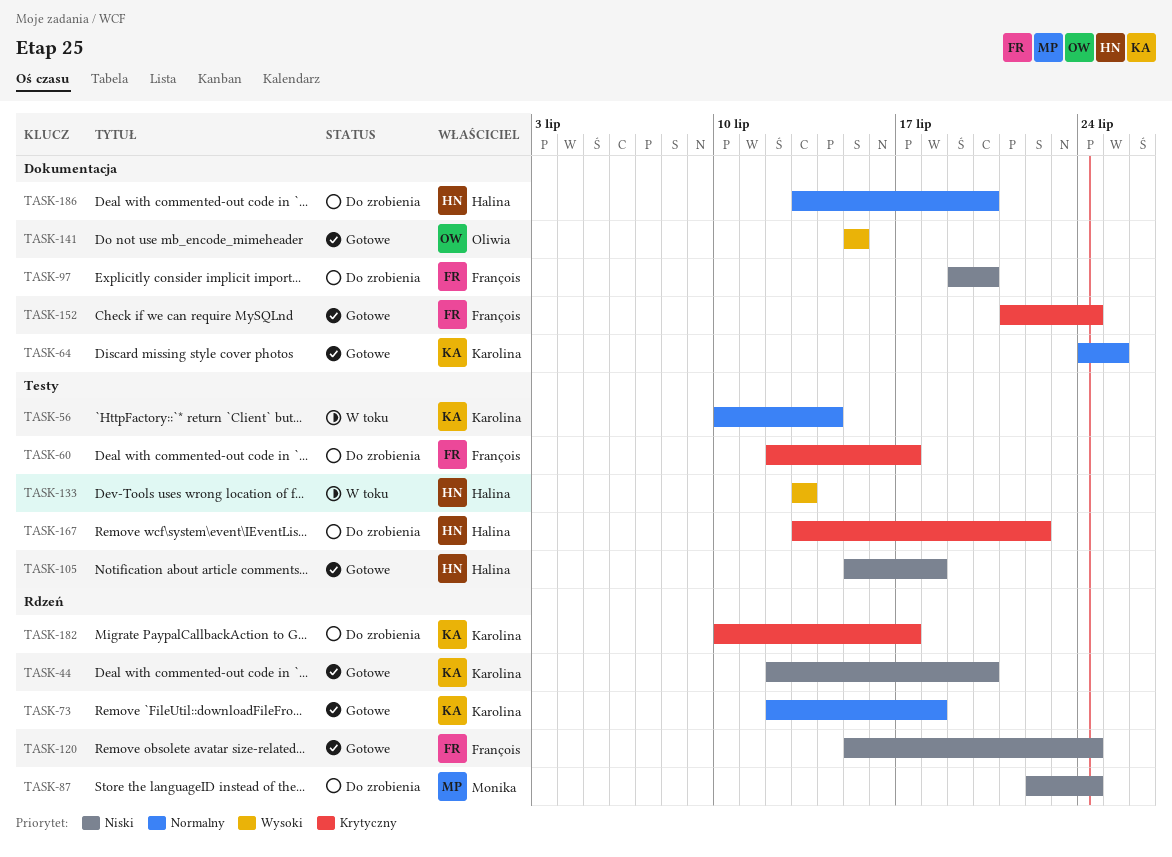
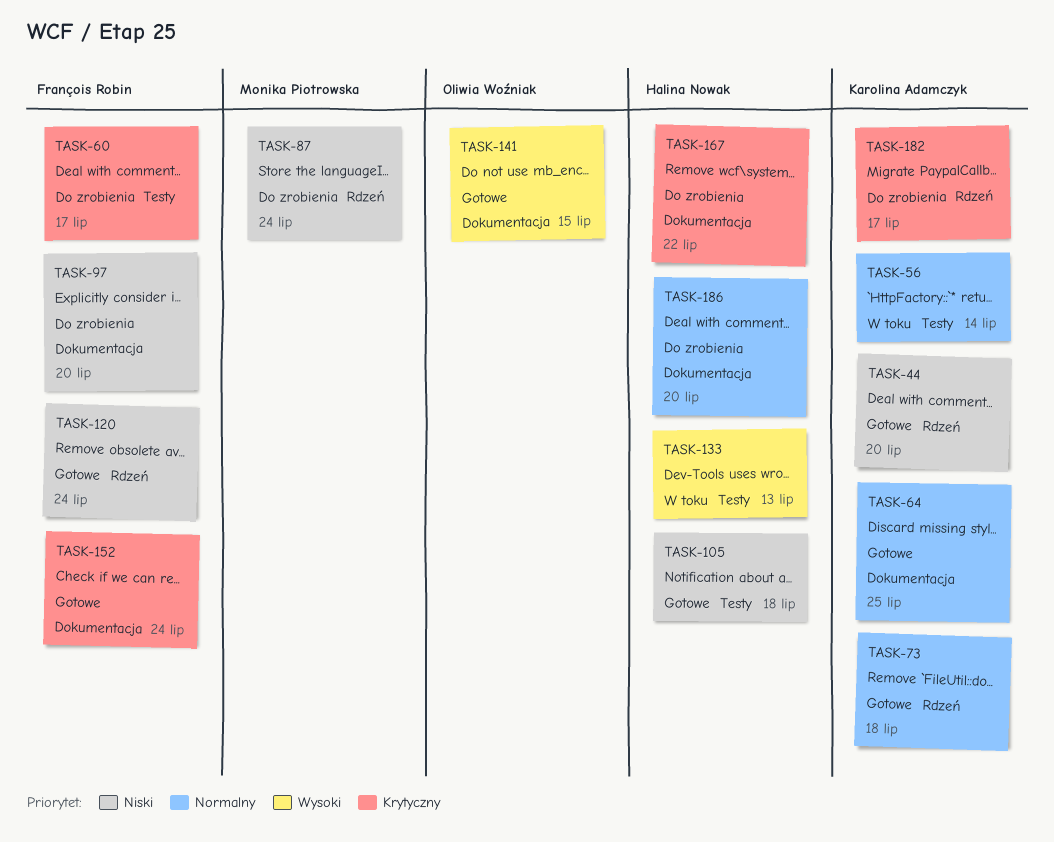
TASK-167, label: Testy -> Dokumentacja

